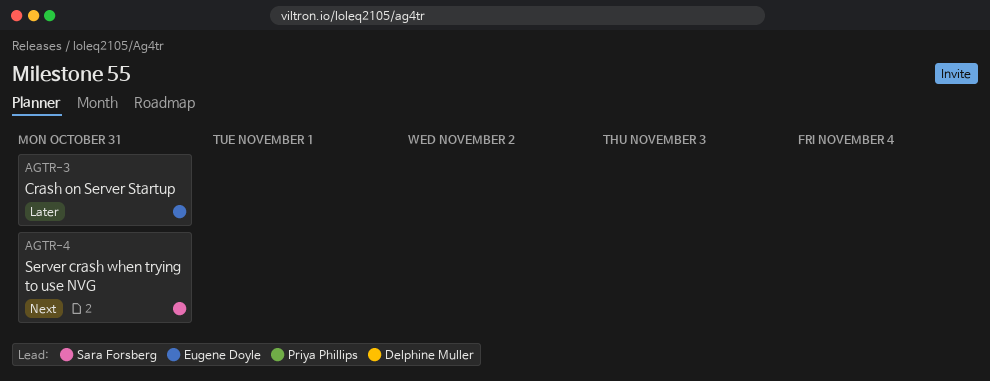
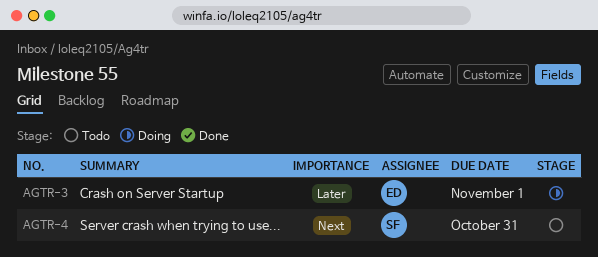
AGTR-3, due: Oct 31 -> Nov 1

